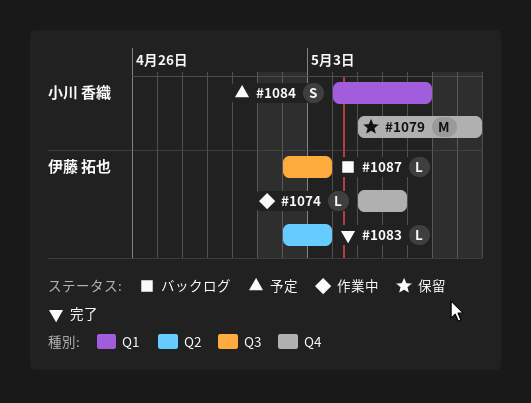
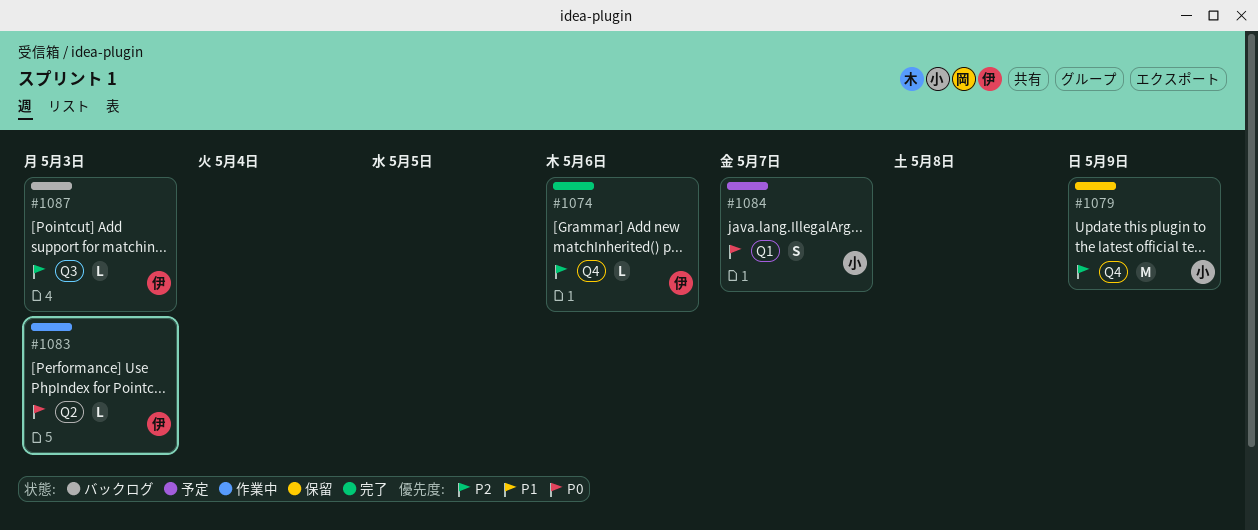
#1074, status: 作業中 -> 完了
#1083, status: 完了 -> 作業中

